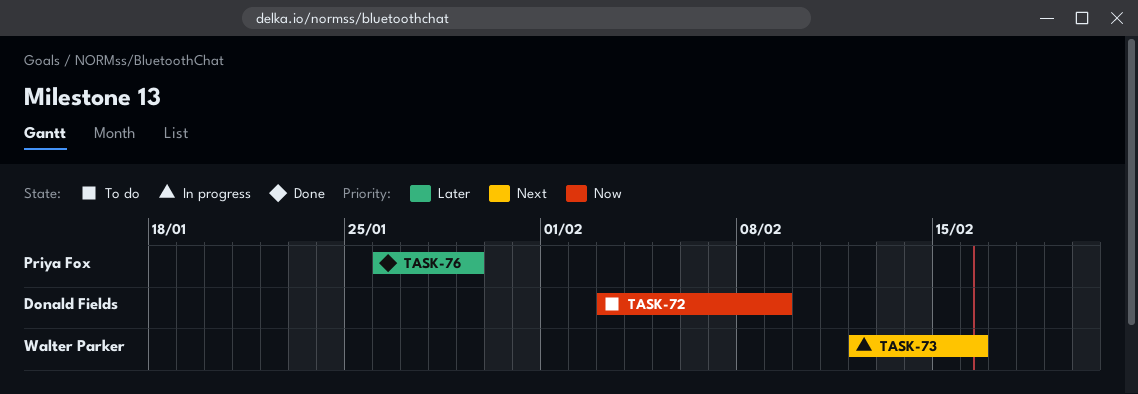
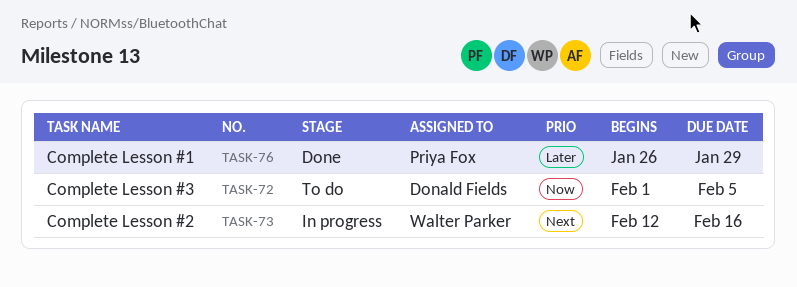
TASK-72, start: Feb 3 -> Feb 1
TASK-72, due: Feb 9 -> Feb 5

